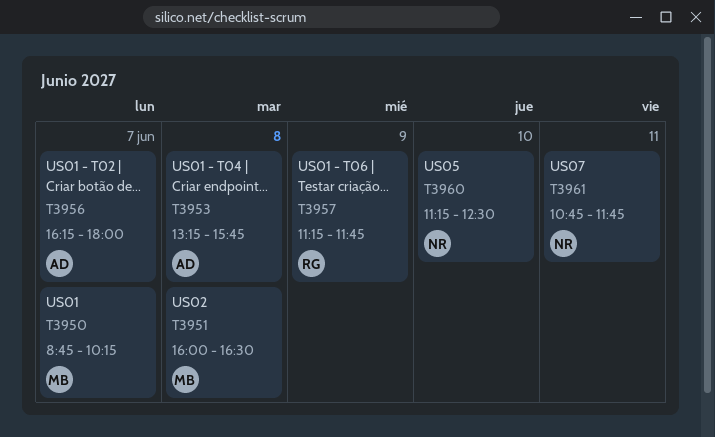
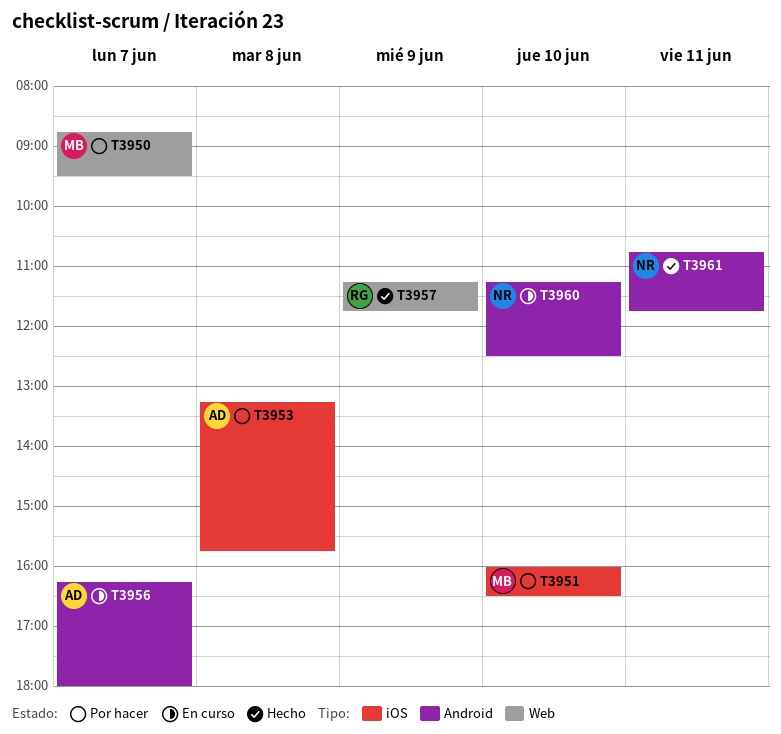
T3950, ends: 10:15 -> 09:30
T3951, day: Jun 8 -> Jun 10

